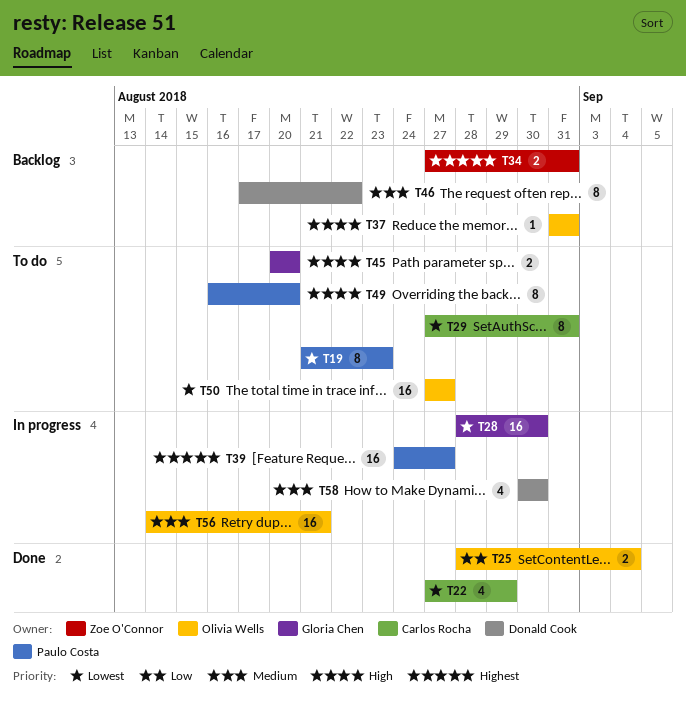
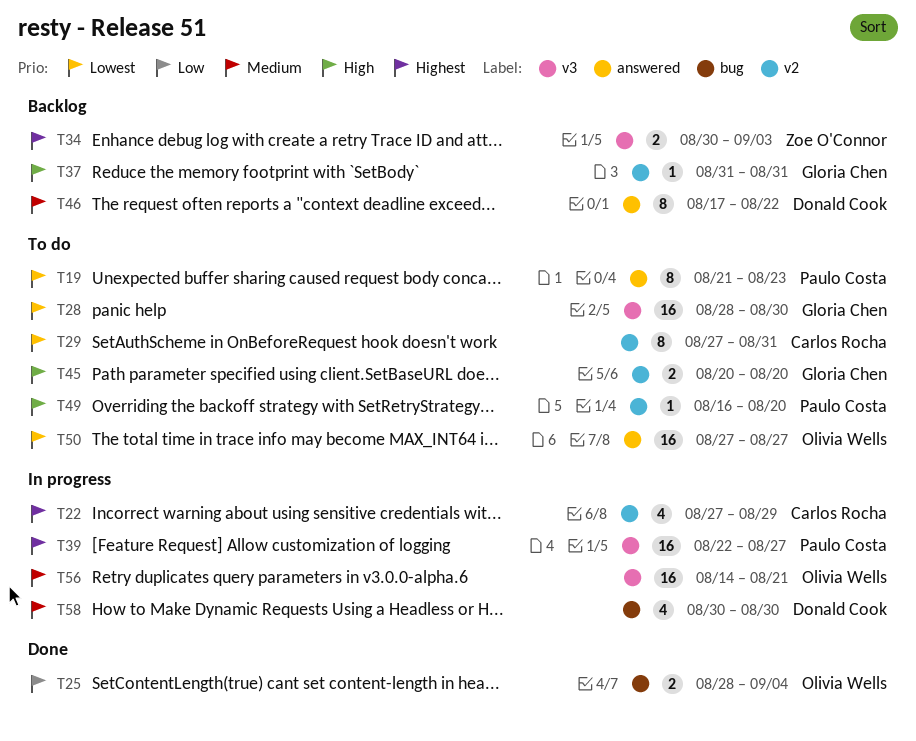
T22, status: Done -> In progress
T22, priority: Lowest -> Highest
T28, status: In progress -> To do
T34, start: Aug 27 -> Aug 30
T34, due: Aug 31 -> Sep 3
T37, owner: Olivia Wells -> Gloria Chen
T39, start: Aug 24 -> Aug 22
T49, estimate: 8 -> 1

